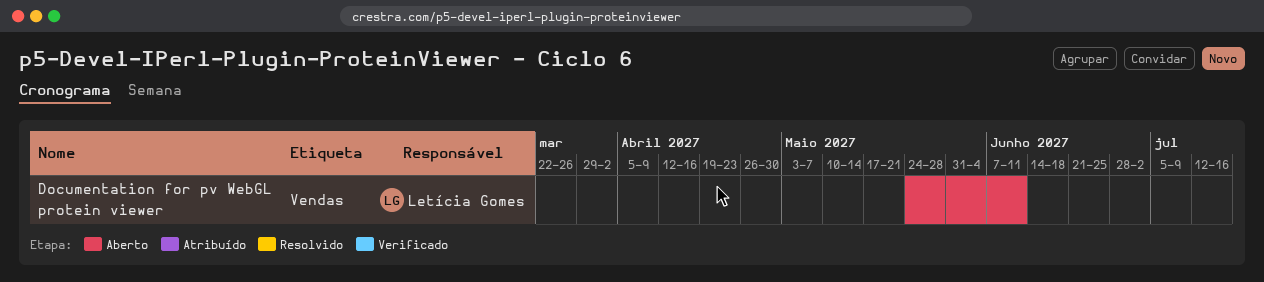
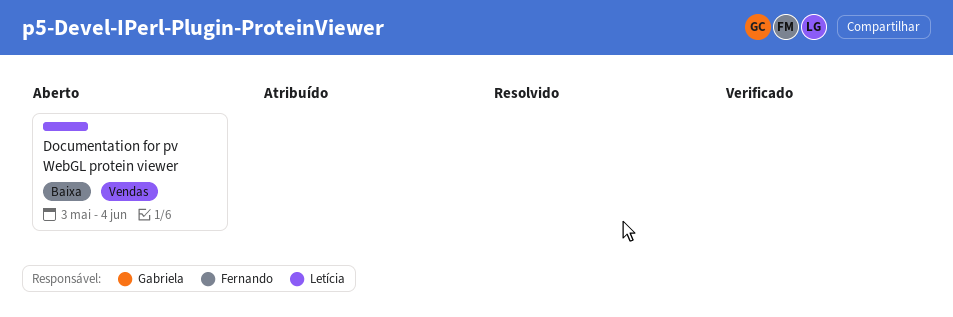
Documentation for pv WebGL protein viewer, start: May 24 -> May 3
Documentation for pv WebGL protein viewer, due: Jun 11 -> Jun 4

